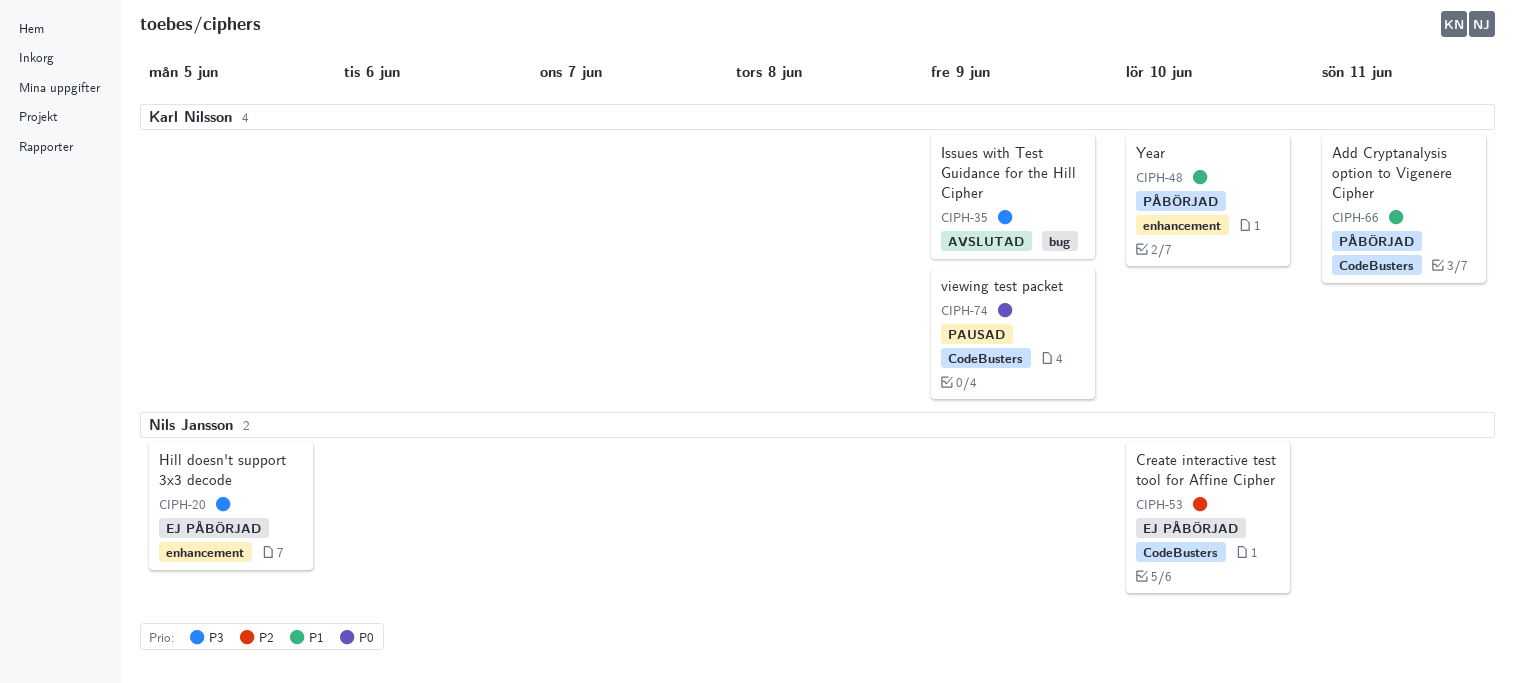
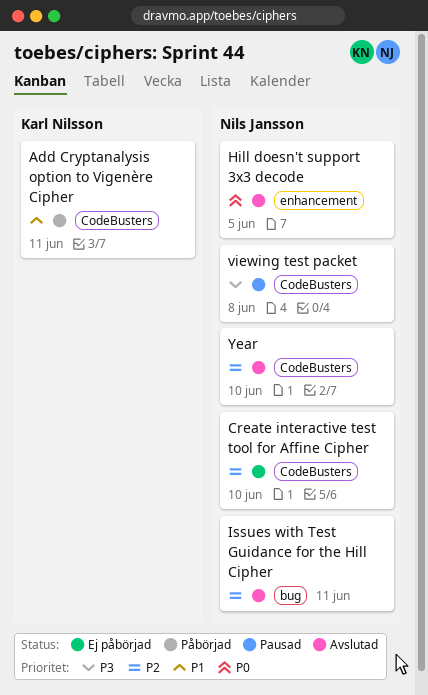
Hill doesn't support 3x3 decode, status: Ej påbörjad -> Avslutad
Hill doesn't support 3x3 decode, priority: P3 -> P0
Issues with Test Guidance for the Hill Cipher, owner: Karl Nilsson -> Nils Jansson
Issues with Test Guidance for the Hill Cipher, priority: P3 -> P2
Issues with Test Guidance for the Hill Cipher, due: Jun 9 -> Jun 11
viewing test packet, owner: Karl Nilsson -> Nils Jansson
viewing test packet, priority: P0 -> P3
viewing test packet, due: Jun 9 -> Jun 8
Year, status: Påbörjad -> Avslutad
Year, owner: Karl Nilsson -> Nils Jansson
Year, priority: P1 -> P2
Year, label: enhancement -> CodeBusters

